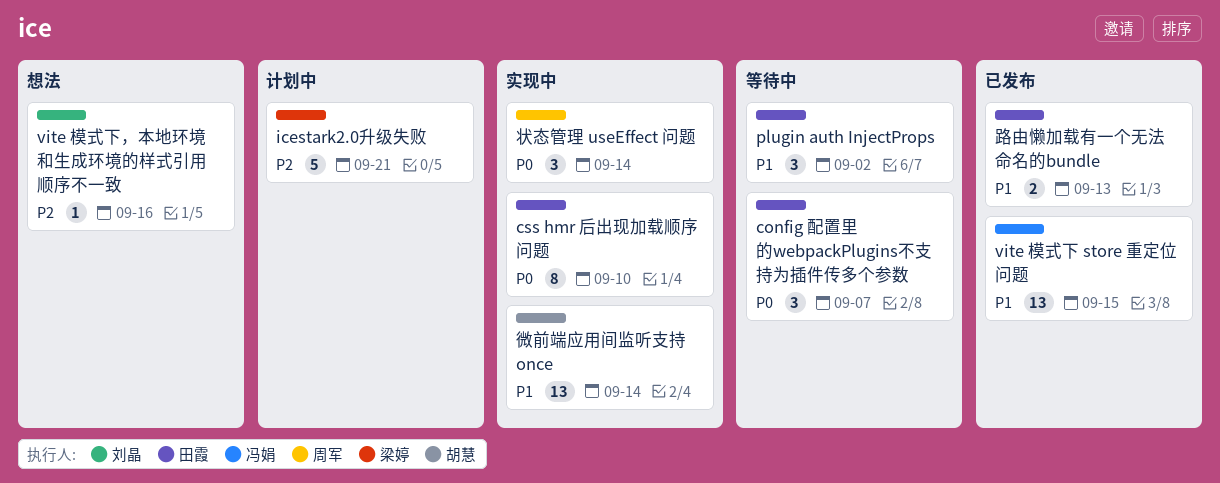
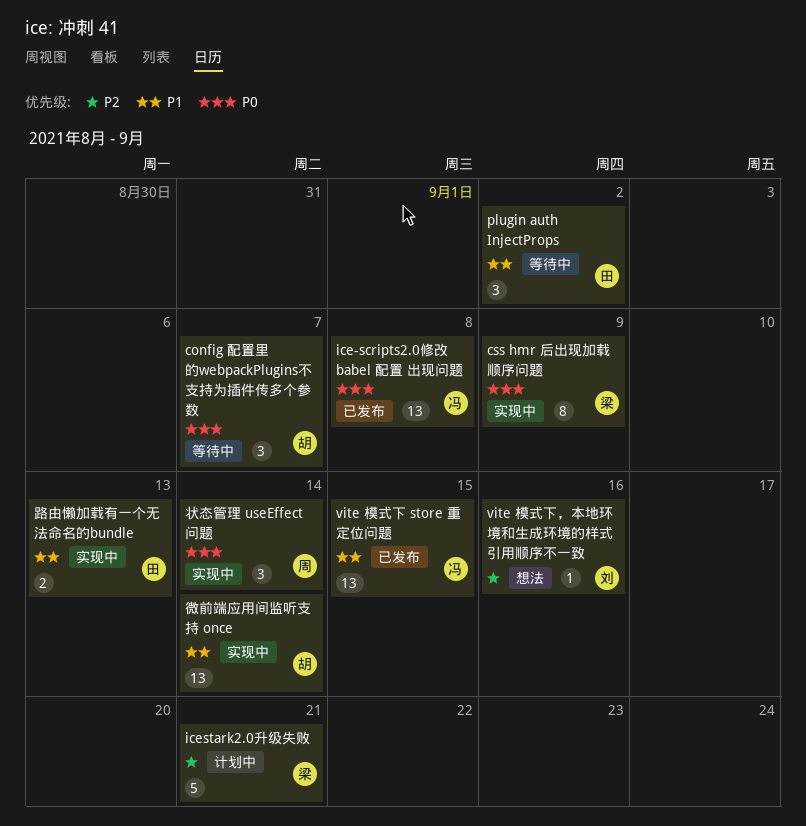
config 配置里的webpackPlugins不支持为插件传多个参数, owner: 田霞 -> 胡慧
css hmr 后出现加载顺序问题, owner: 田霞 -> 梁婷
css hmr 后出现加载顺序问题, due: Sep 10 -> Sep 9
ice-scripts2.0修改 babel 配置 出现问题: none -> present
路由懒加载有一个无法命名的bundle, status: 已发布 -> 实现中

